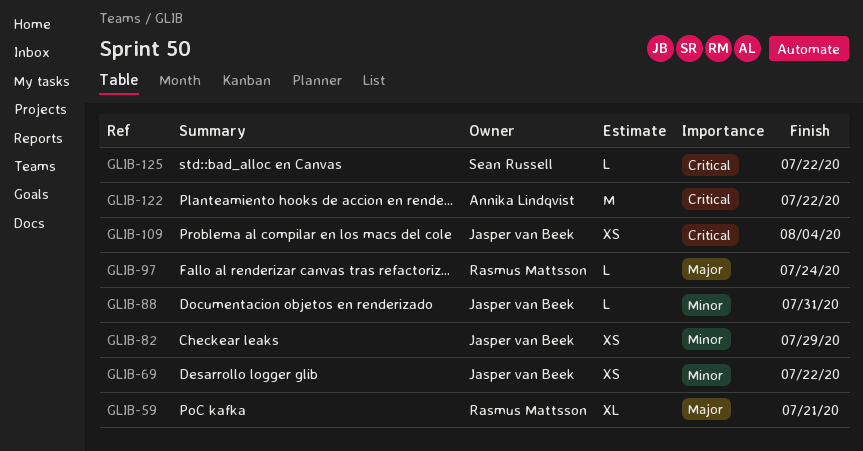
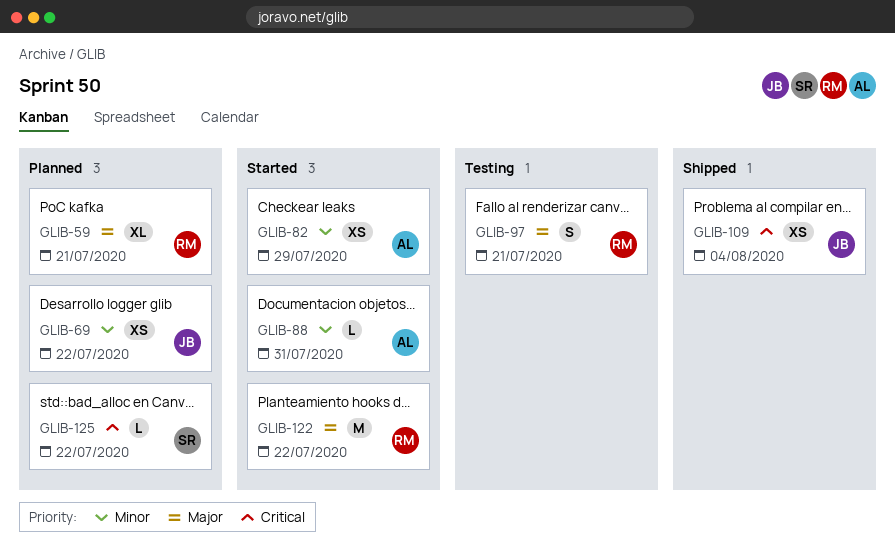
GLIB-82, owner: Jasper van Beek -> Annika Lindqvist
GLIB-88, owner: Jasper van Beek -> Annika Lindqvist
GLIB-97, estimate: L -> S
GLIB-97, due: Jul 24 -> Jul 21
GLIB-122, owner: Annika Lindqvist -> Rasmus Mattsson
GLIB-122, priority: Critical -> Major

